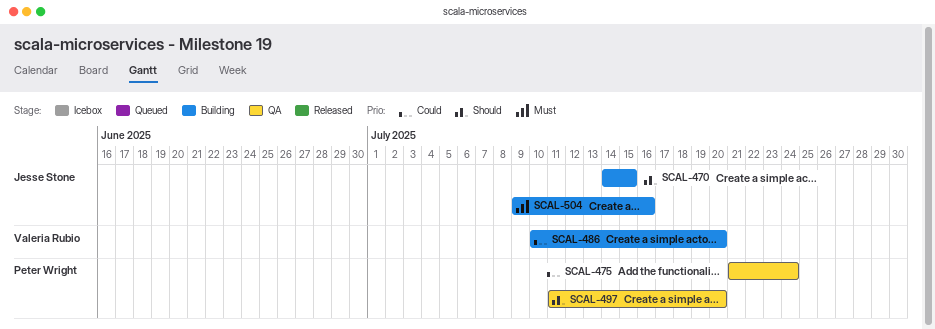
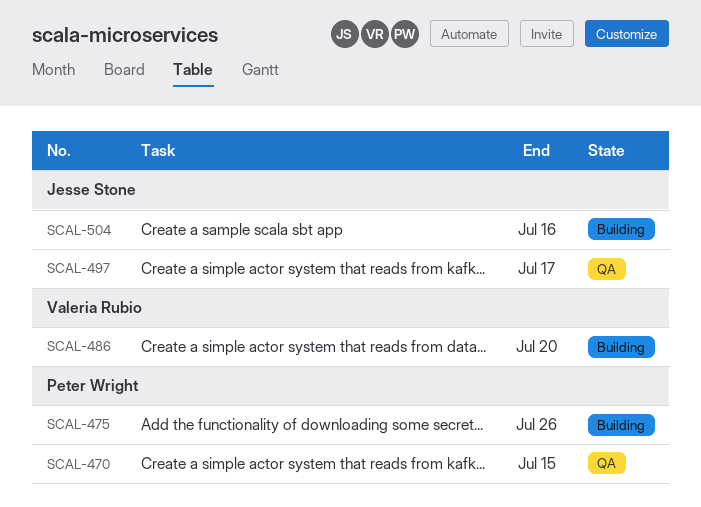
SCAL-470, status: Building -> QA
SCAL-470, owner: Jesse Stone -> Peter Wright
SCAL-475, status: QA -> Building
SCAL-475, due: Jul 24 -> Jul 26
SCAL-497, owner: Peter Wright -> Jesse Stone
SCAL-497, due: Jul 20 -> Jul 17

